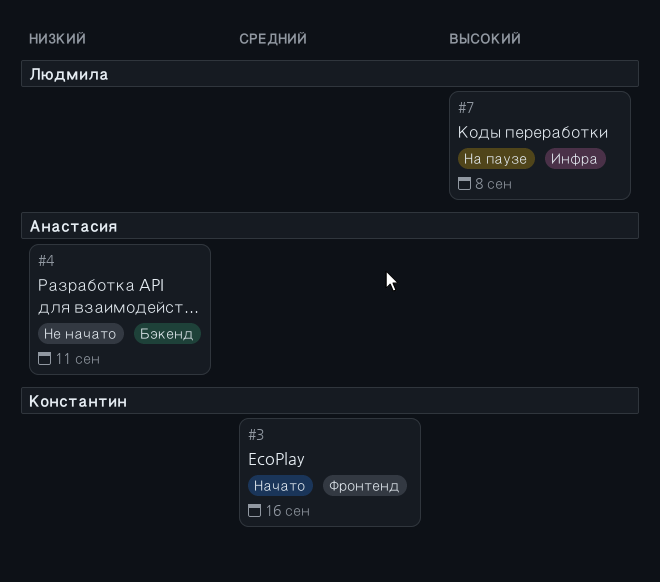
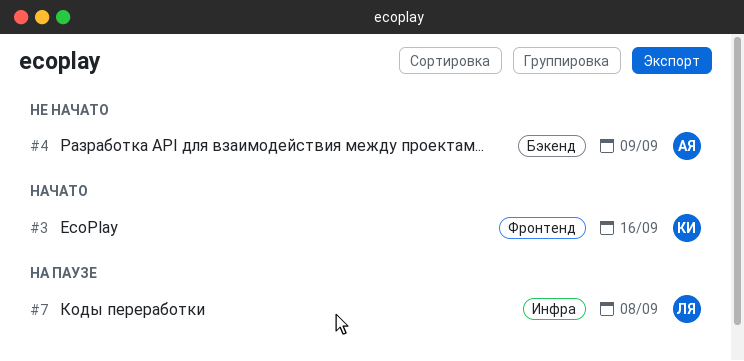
#4, due: Sep 11 -> Sep 9

